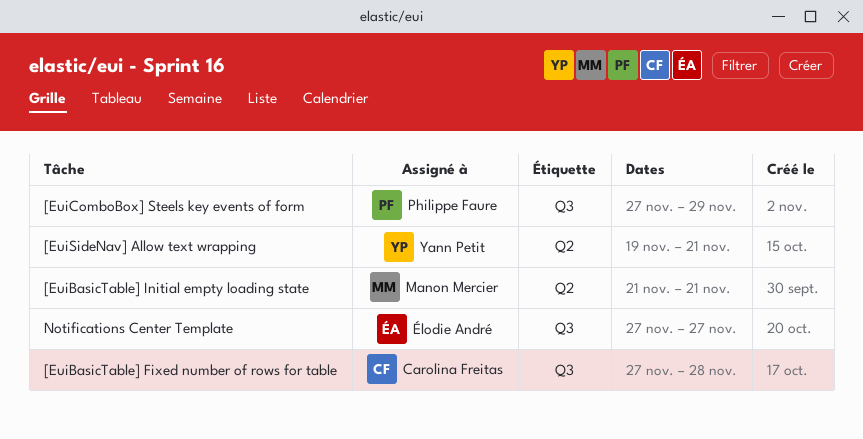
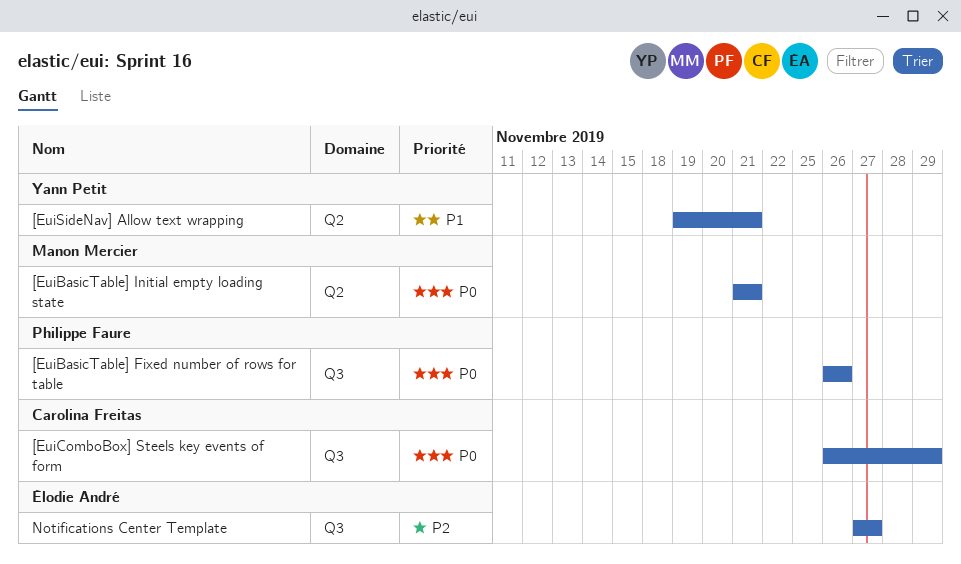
[EuiBasicTable] Fixed number of rows for table, owner: Carolina Freitas -> Philippe Faure
[EuiBasicTable] Fixed number of rows for table, start: Nov 27 -> Nov 26
[EuiBasicTable] Fixed number of rows for table, due: Nov 28 -> Nov 26
[EuiComboBox] Steels key events of form, owner: Philippe Faure -> Carolina Freitas
[EuiComboBox] Steels key events of form, start: Nov 27 -> Nov 26

